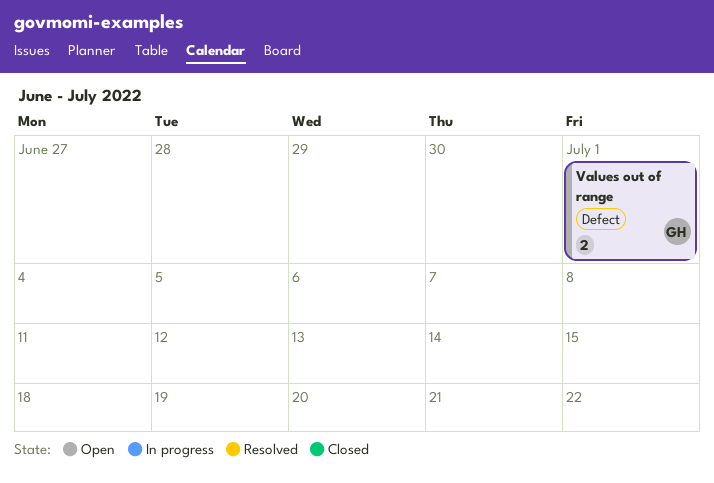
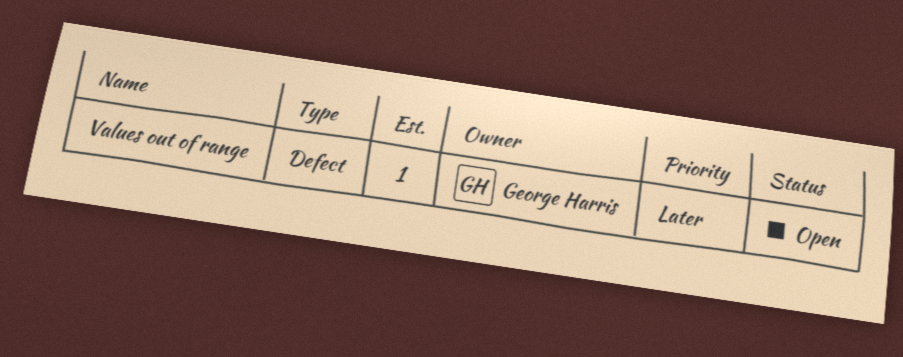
Values out of range, estimate: 2 -> 1

